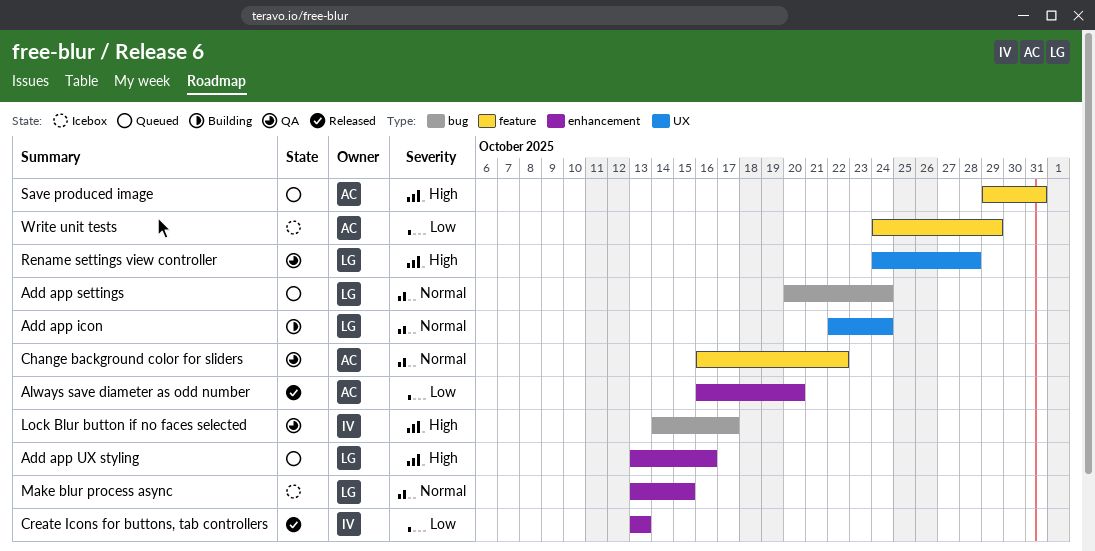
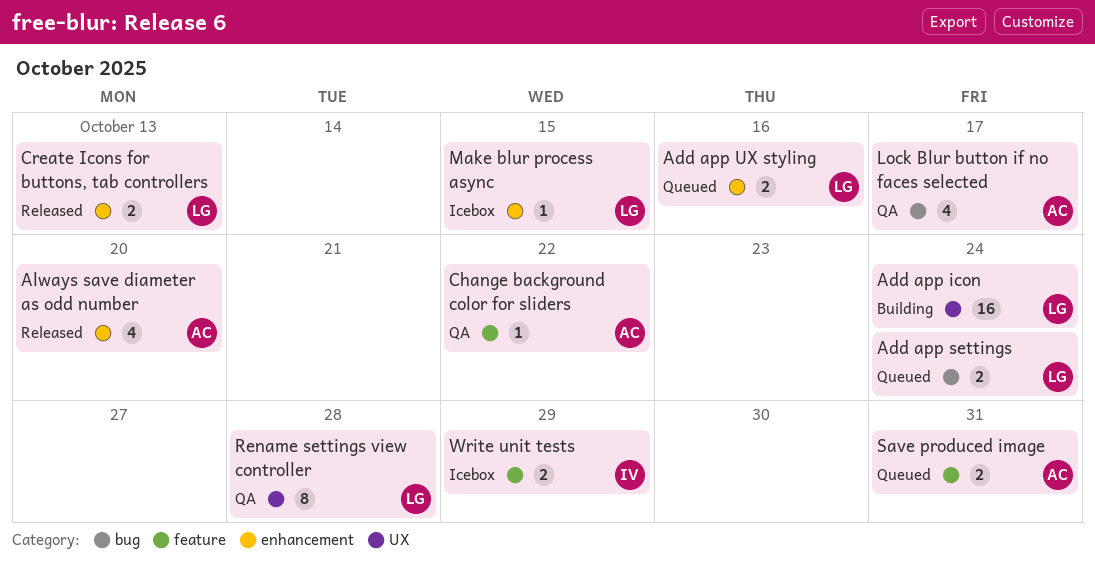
Create Icons for buttons, tab controllers, owner: IV -> LG
Lock Blur button if no faces selected, owner: IV -> AC
Write unit tests, owner: AC -> IV

